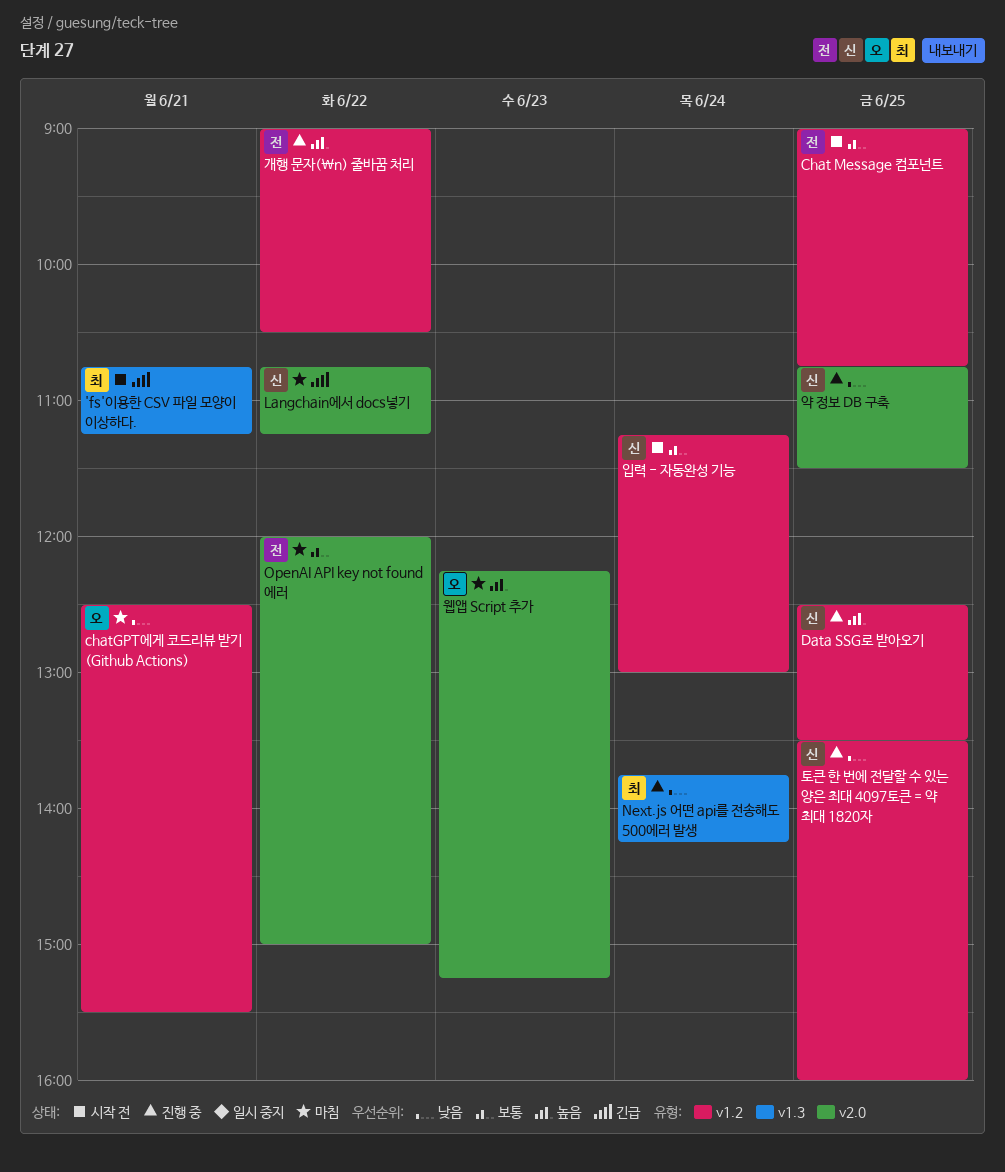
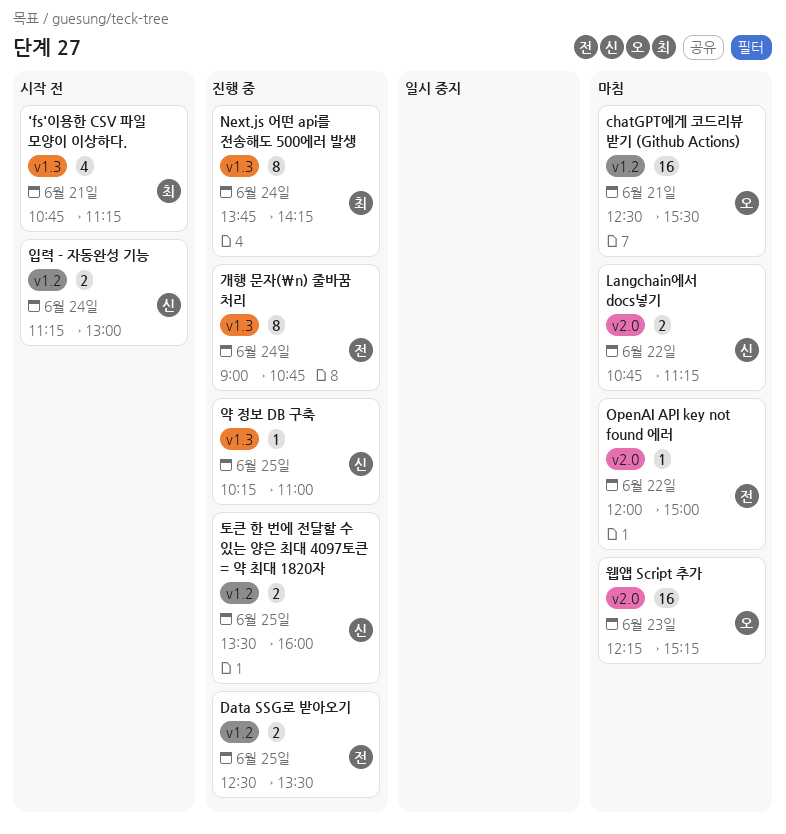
Chat Message 컴포넌트: present -> none
Data SSG로 받아오기, owner: 신 -> 전
개행 문자(\n) 줄바꿈 처리, label: v1.2 -> v1.3
개행 문자(\n) 줄바꿈 처리, day: Jun 22 -> Jun 24
개행 문자(\n) 줄바꿈 처리, ends: 10:30 -> 10:45
약 정보 DB 구축, label: v2.0 -> v1.3
약 정보 DB 구축, begins: 10:45 -> 10:15
약 정보 DB 구축, ends: 11:30 -> 11:00

